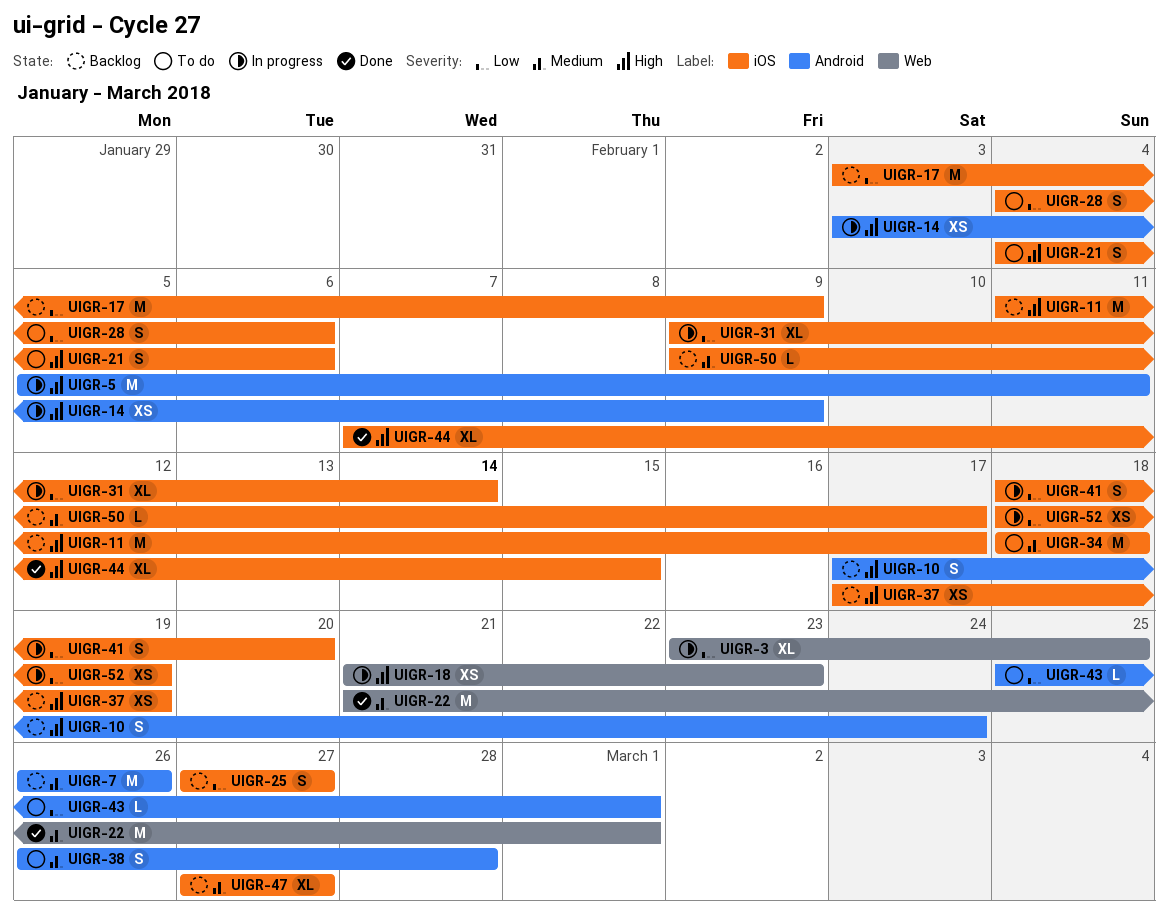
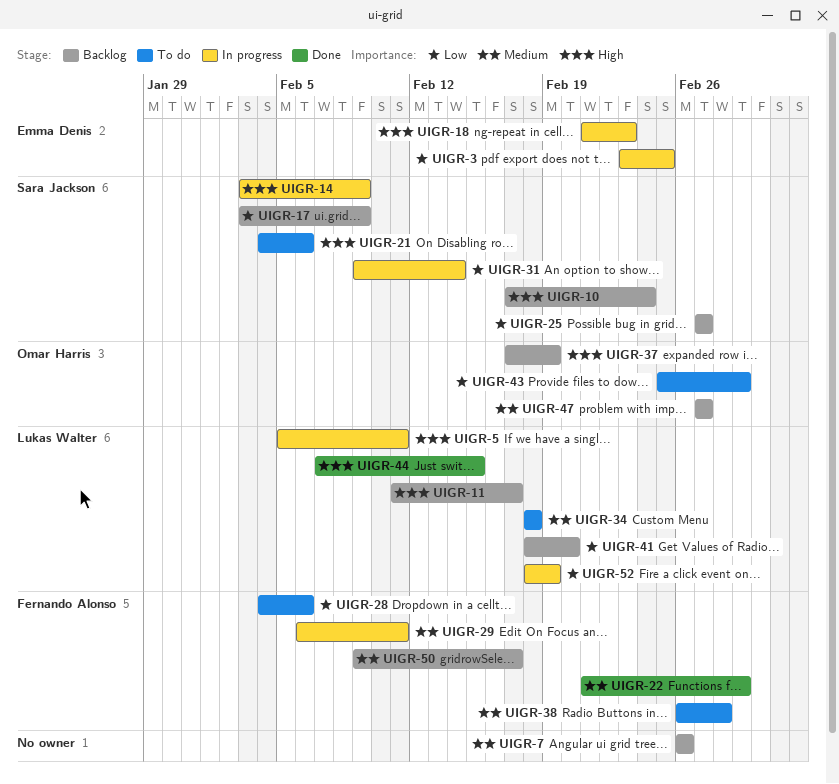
UIGR-29: none -> present
UIGR-41, status: In progress -> Backlog

